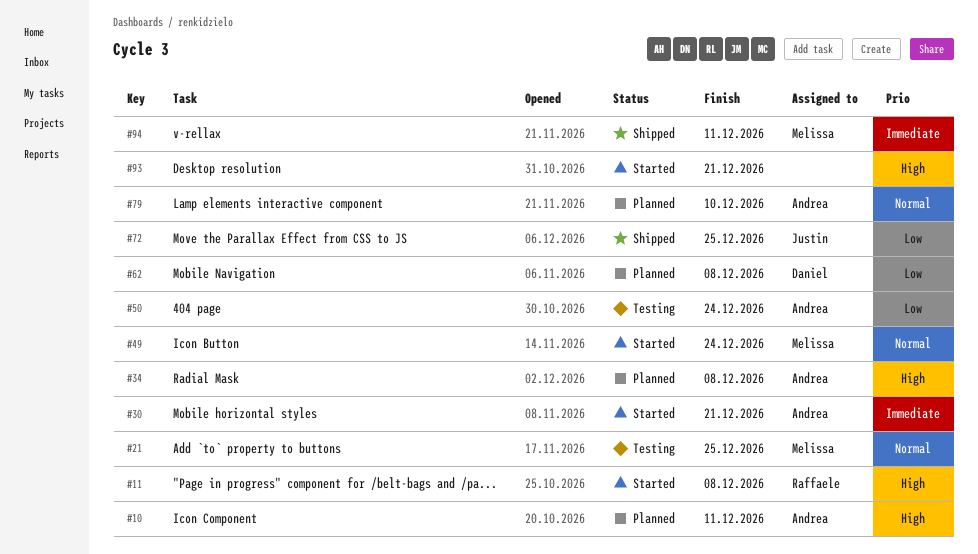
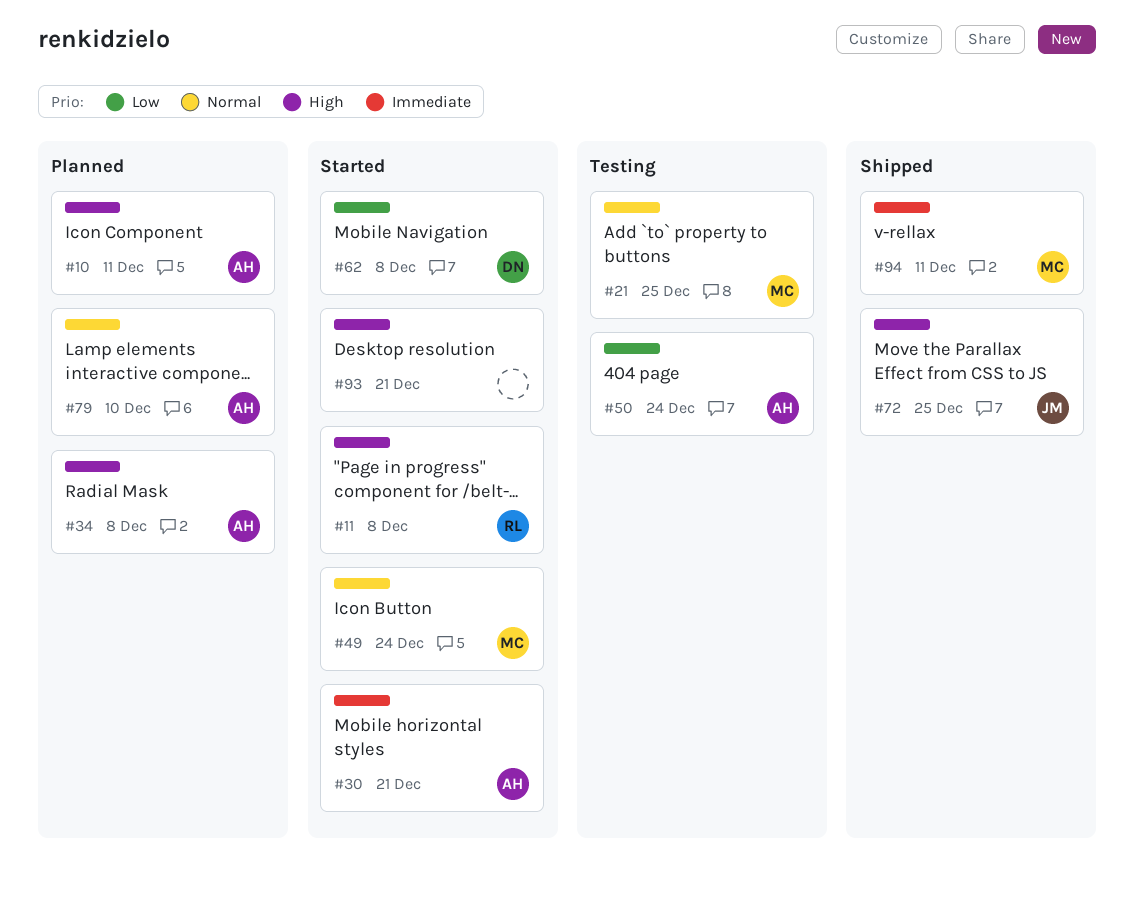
#62, status: Planned -> Started
#72, priority: Low -> High

